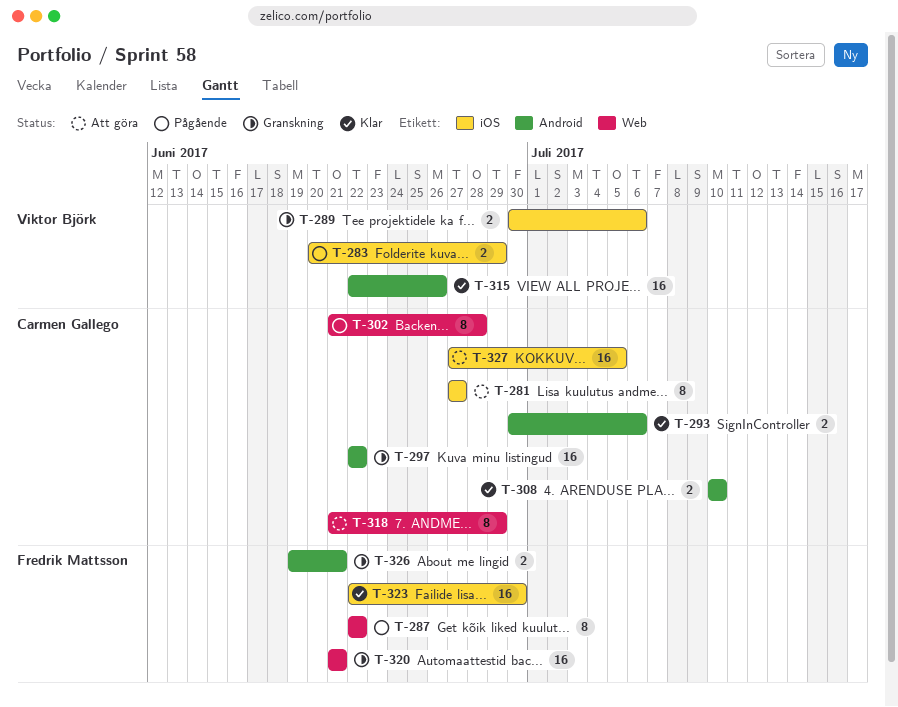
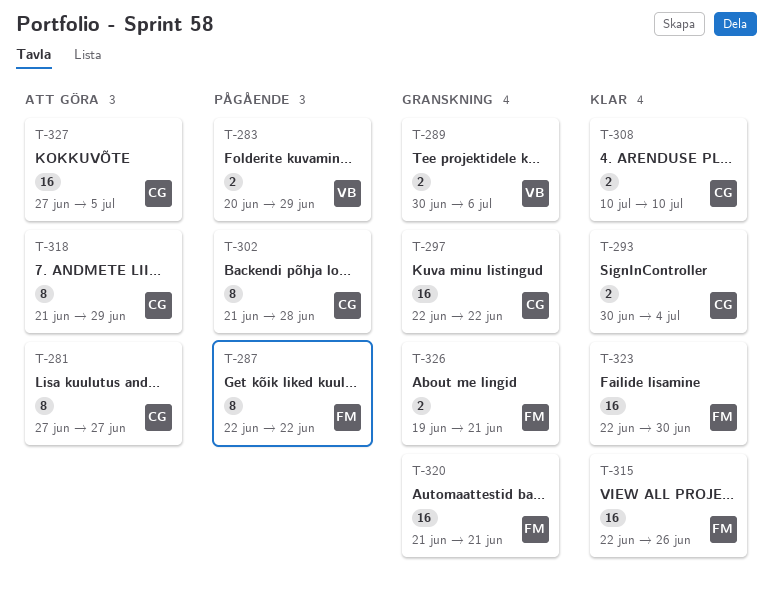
T-293, due: Jul 6 -> Jul 4
T-315, owner: Viktor Björk -> Fredrik Mattsson

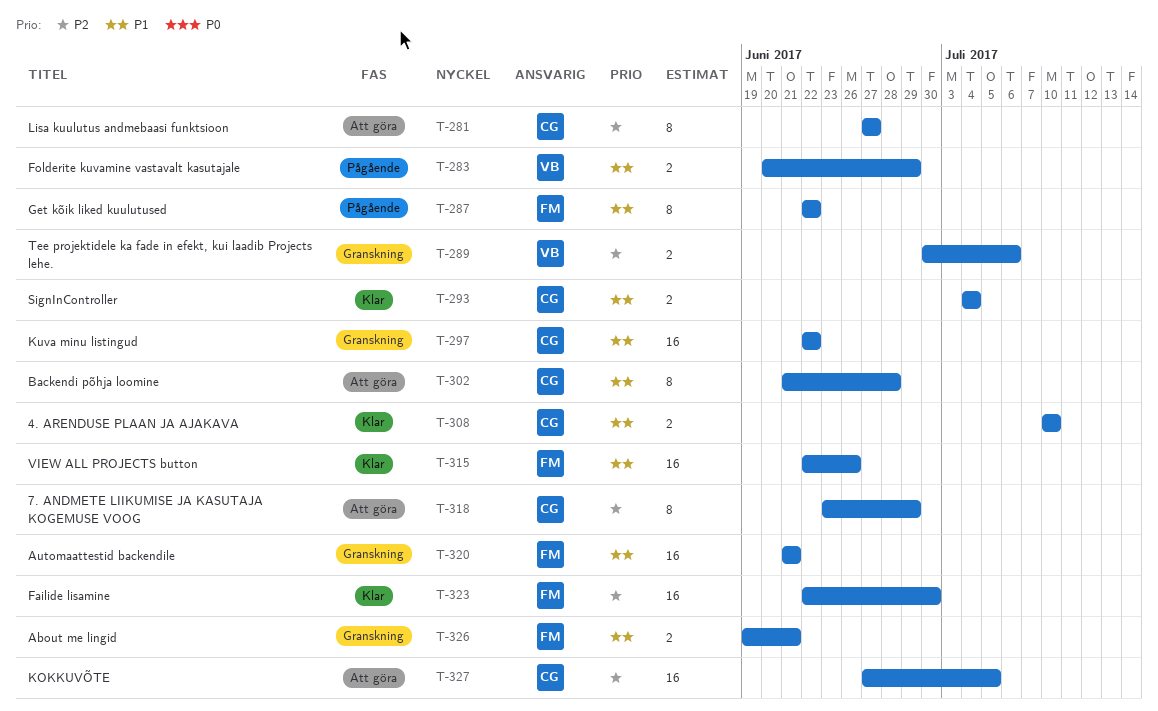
T-293, start: Jun 30 -> Jul 4
T-302, status: Pågående -> Att göra
T-318, start: Jun 21 -> Jun 23

